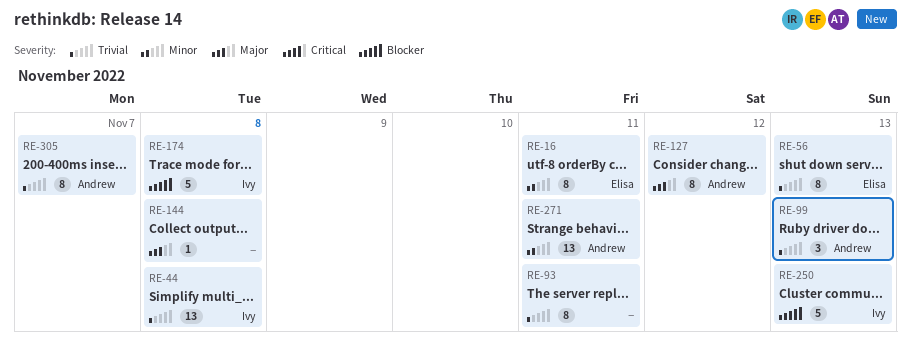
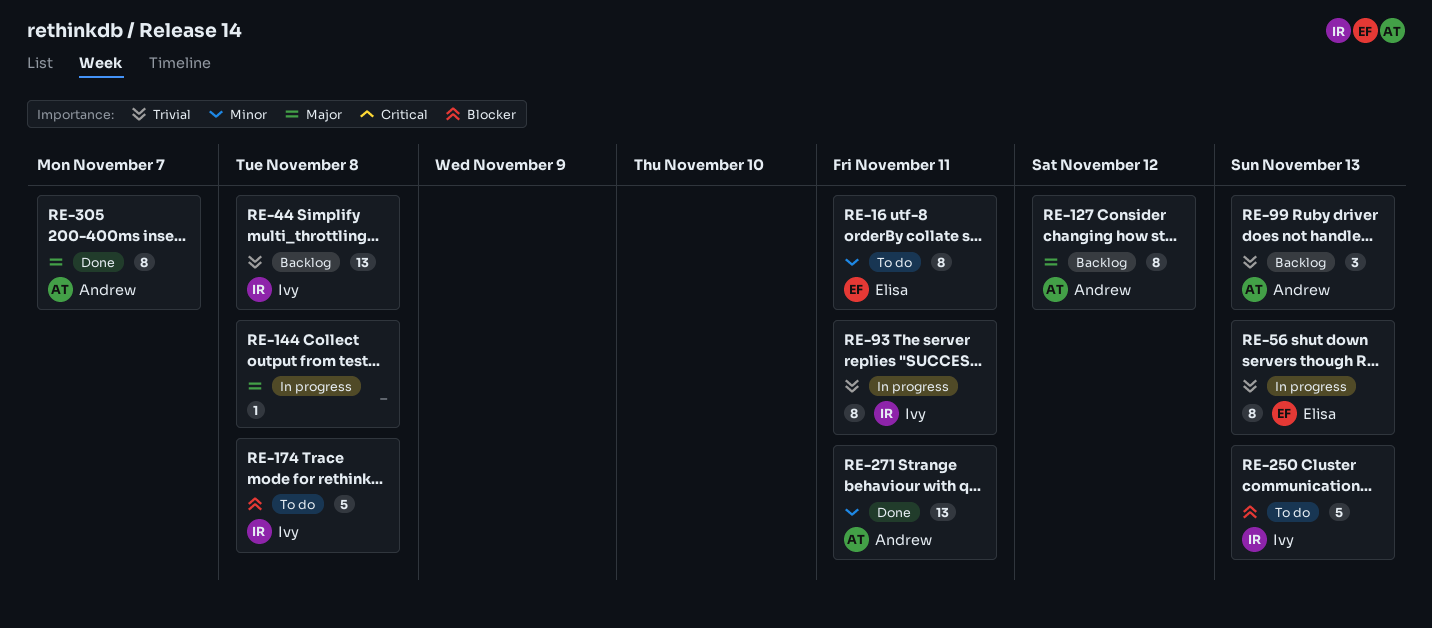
RE-93, owner: none -> Ivy
RE-305, priority: Trivial -> Major

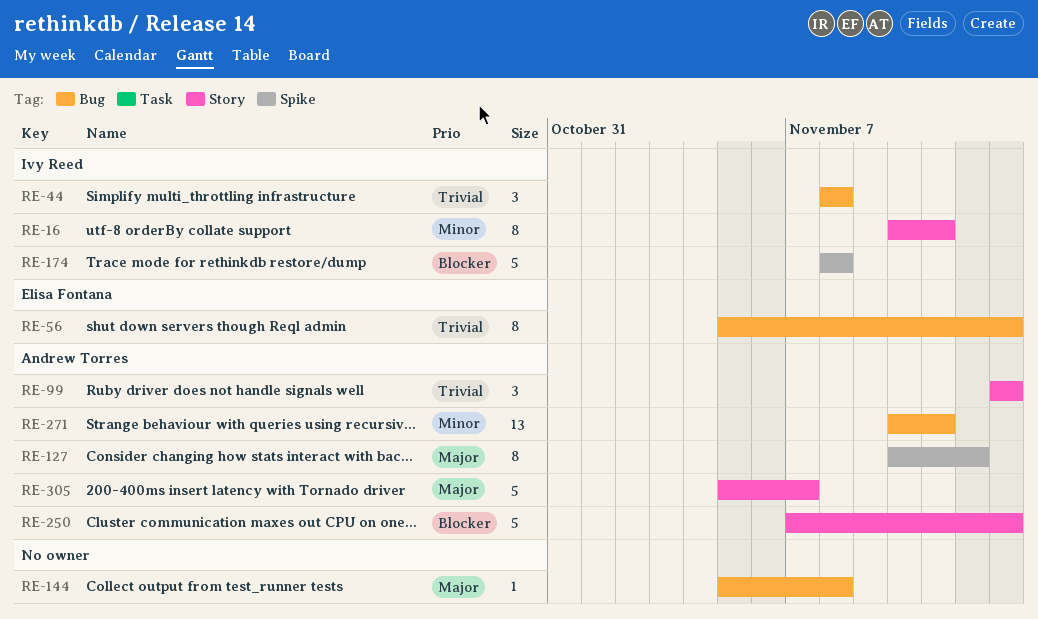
RE-16, owner: Elisa Fontana -> Ivy Reed
RE-44, estimate: 13 -> 3
RE-93: present -> none
RE-250, owner: Ivy Reed -> Andrew Torres
RE-305, estimate: 8 -> 5

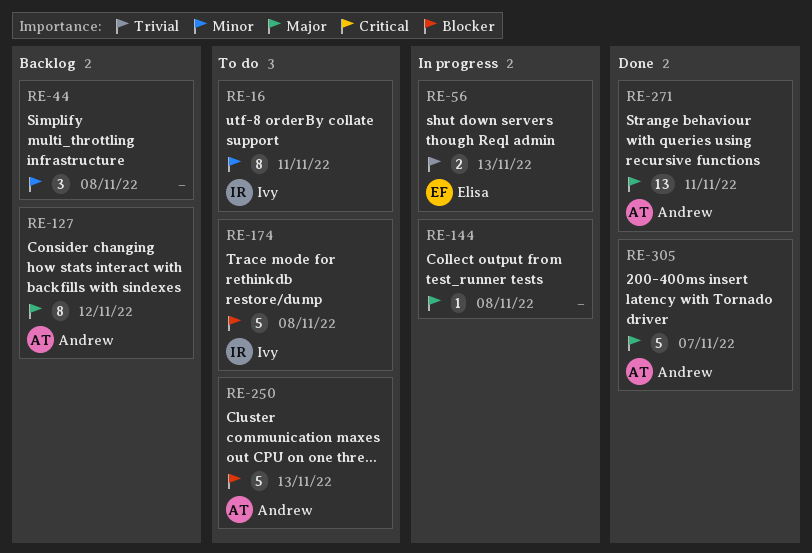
RE-44, owner: Ivy Reed -> none
RE-44, priority: Trivial -> Minor
RE-56, estimate: 8 -> 2
RE-99: present -> none
RE-271, priority: Minor -> Major

